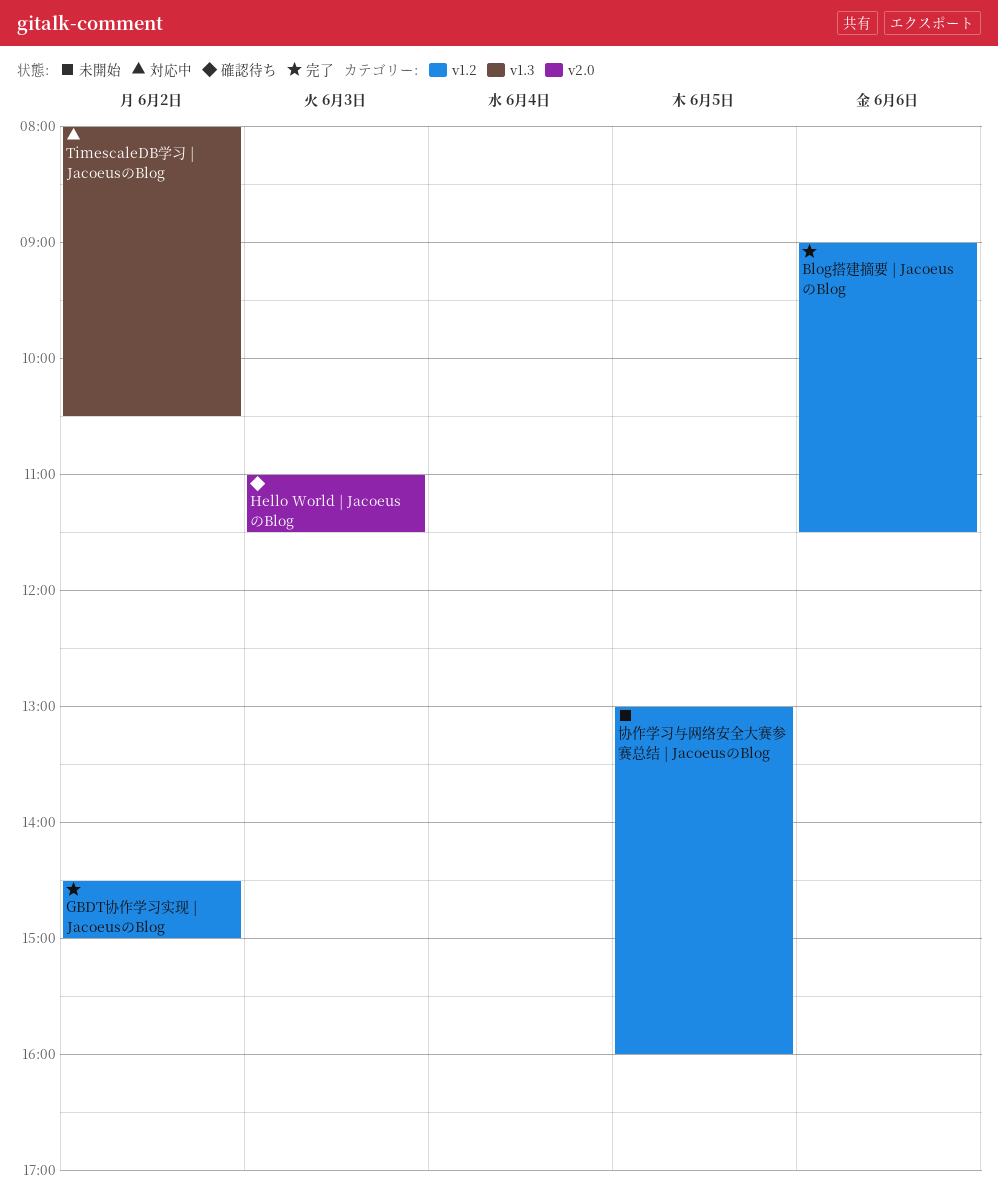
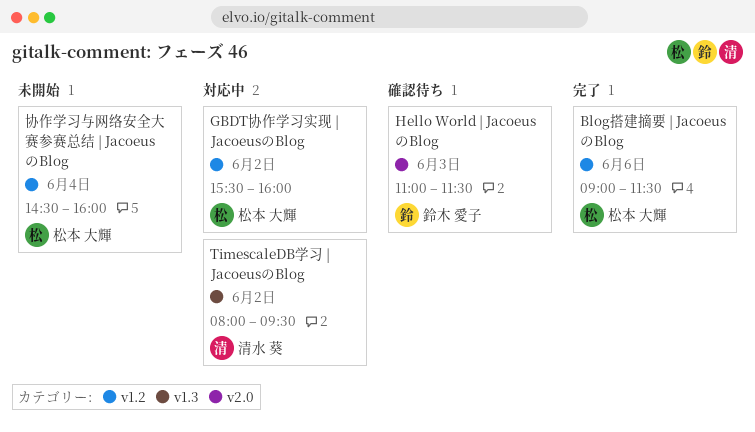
GBDT协作学习实现 | JacoeusのBlog, status: 完了 -> 対応中
GBDT协作学习实现 | JacoeusのBlog, begins: 14:30 -> 15:30
GBDT协作学习实现 | JacoeusのBlog, ends: 15:00 -> 16:00
TimescaleDB学习 | JacoeusのBlog, ends: 10:30 -> 09:30
协作学习与网络安全大赛参赛总结 | JacoeusのBlog, day: Jun 5 -> Jun 4
协作学习与网络安全大赛参赛总结 | JacoeusのBlog, begins: 13:00 -> 14:30

